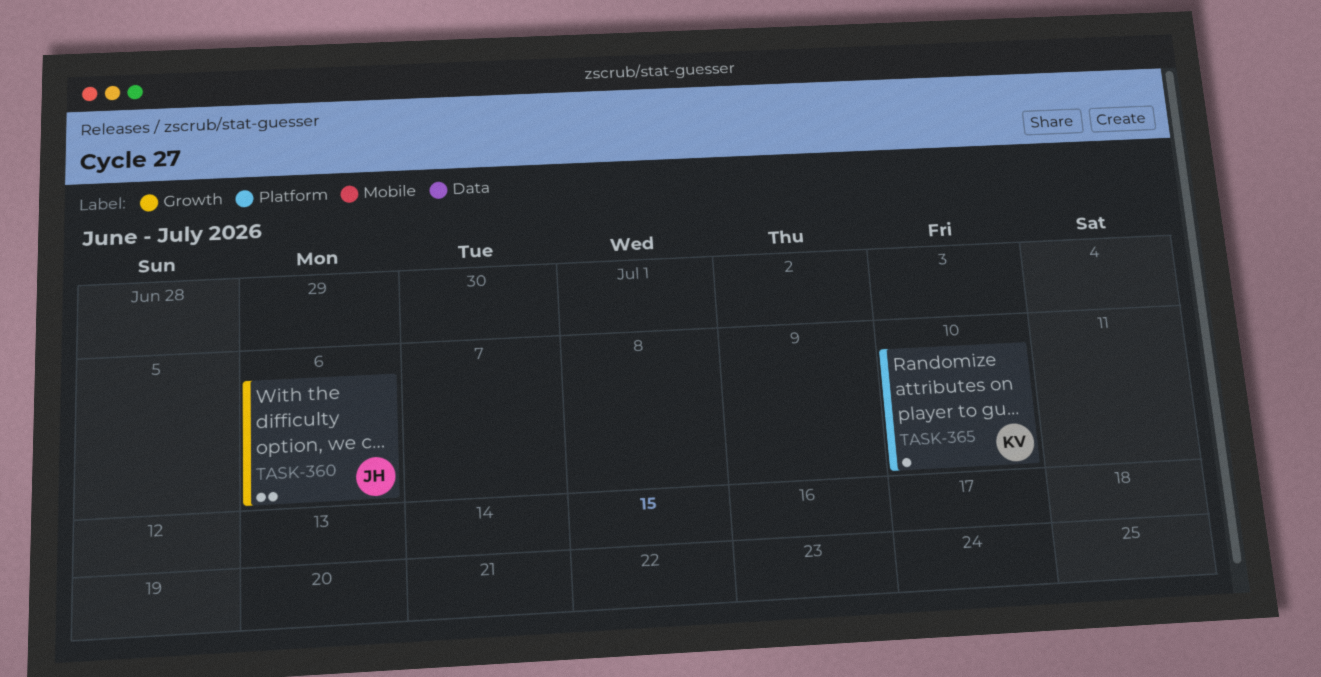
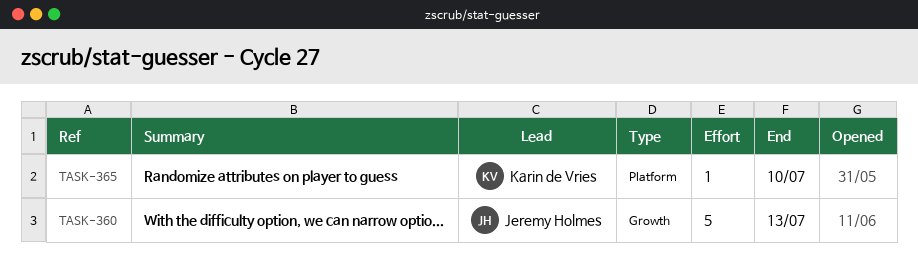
TASK-360, estimate: 2 -> 5
TASK-360, due: Jul 6 -> Jul 13

